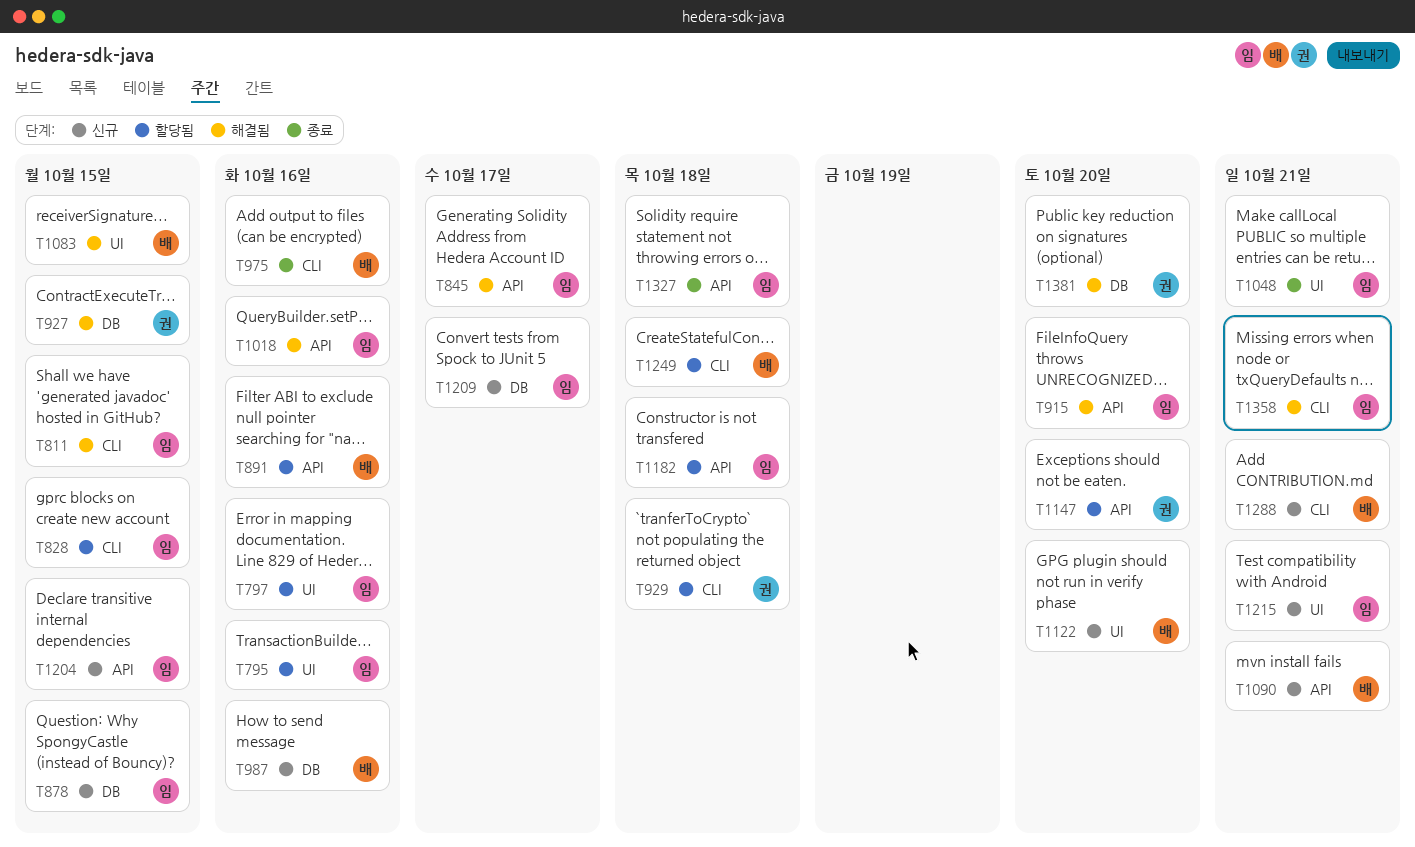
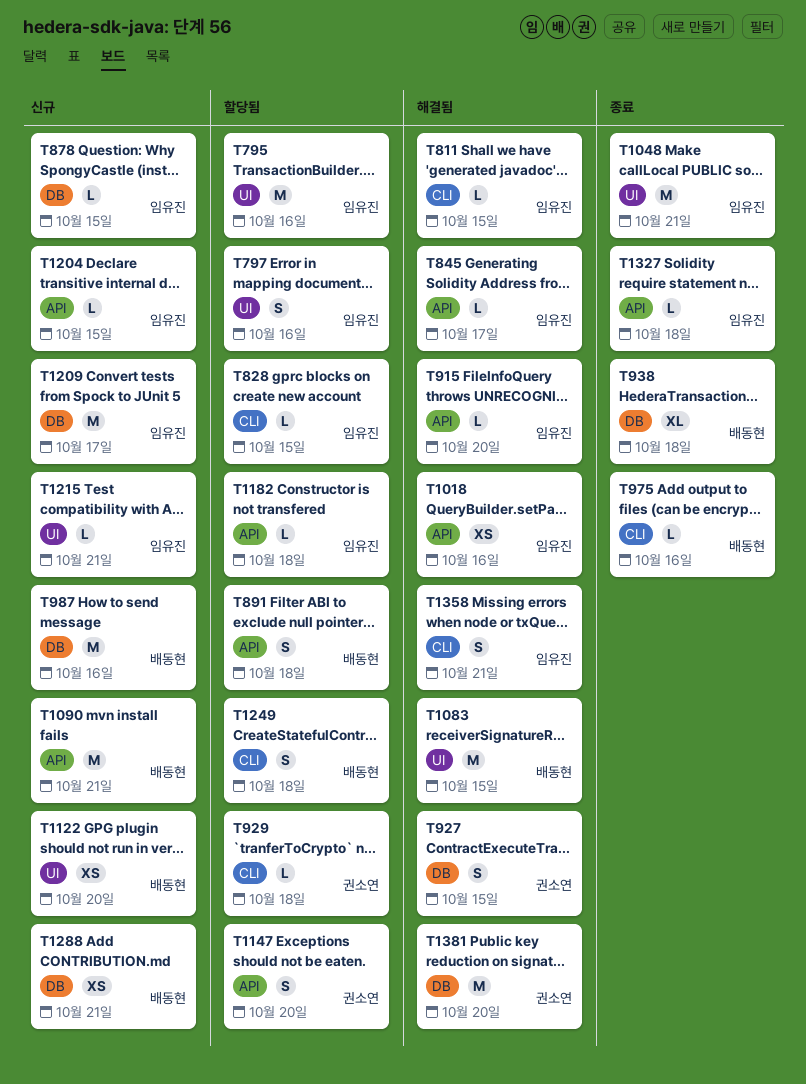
T891, due: Oct 16 -> Oct 18
T938: none -> present
T1288, label: CLI -> DB

